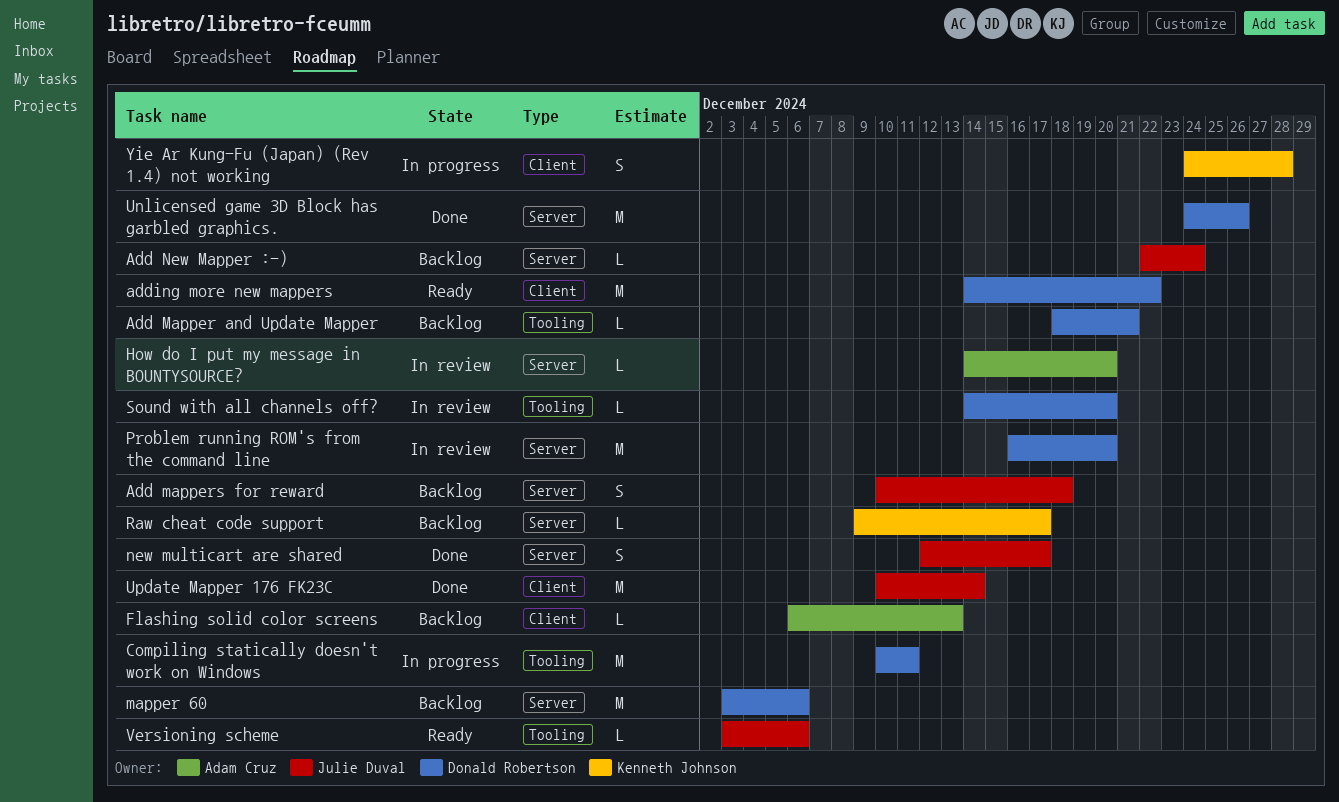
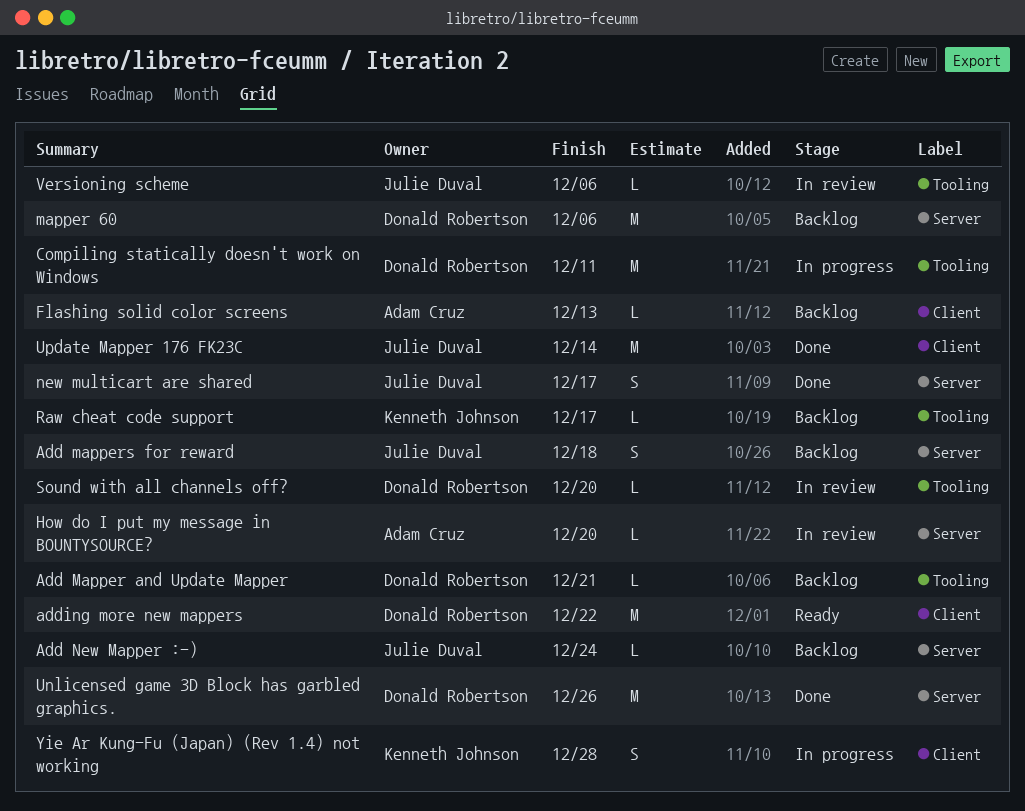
Problem running ROM's from the command line: present -> none
Raw cheat code support, label: Server -> Tooling
Versioning scheme, status: Ready -> In review

